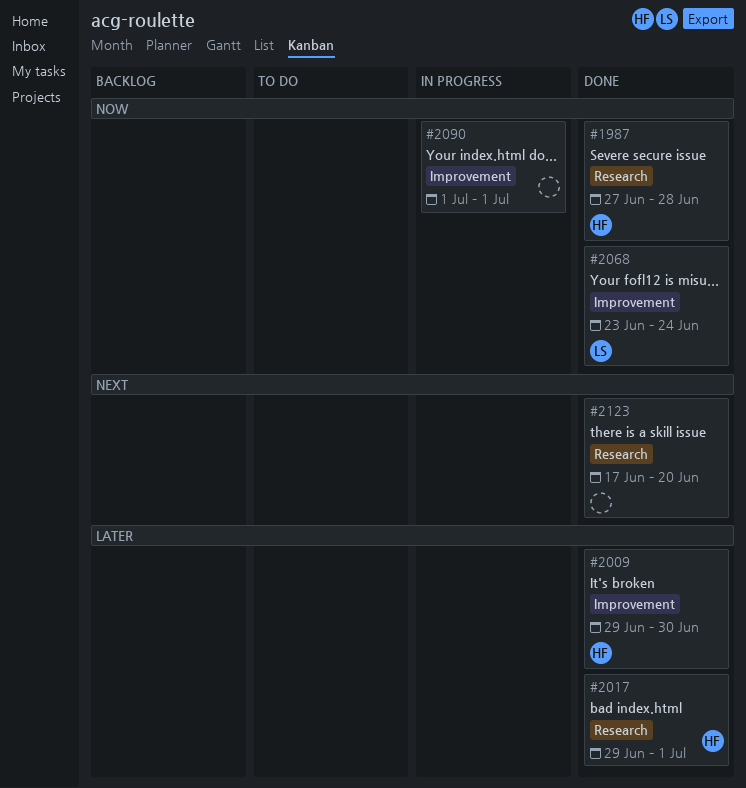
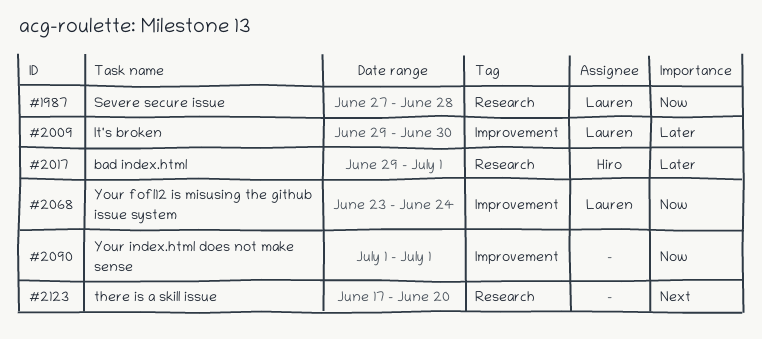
#1987, owner: Hiro -> Lauren
#2009, owner: Hiro -> Lauren

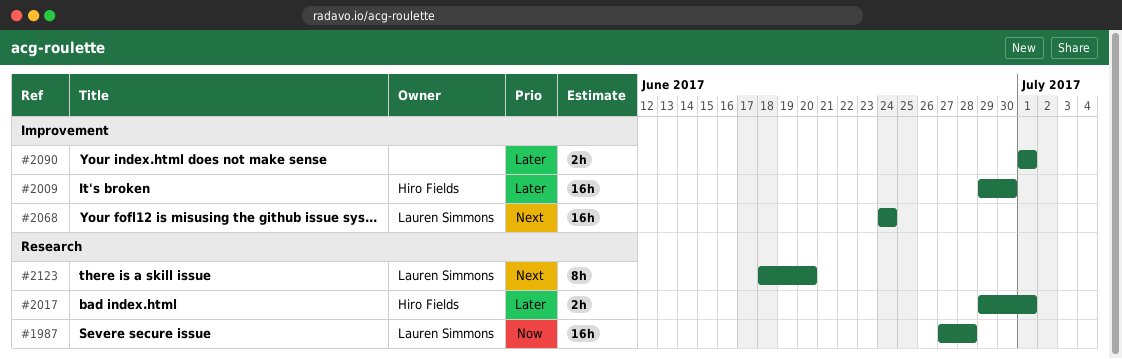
#2009, owner: Lauren Simmons -> Hiro Fields
#2068, priority: Now -> Next
#2068, start: Jun 23 -> Jun 24
#2090, priority: Now -> Later
#2123, owner: none -> Lauren Simmons
#2123, start: Jun 17 -> Jun 18

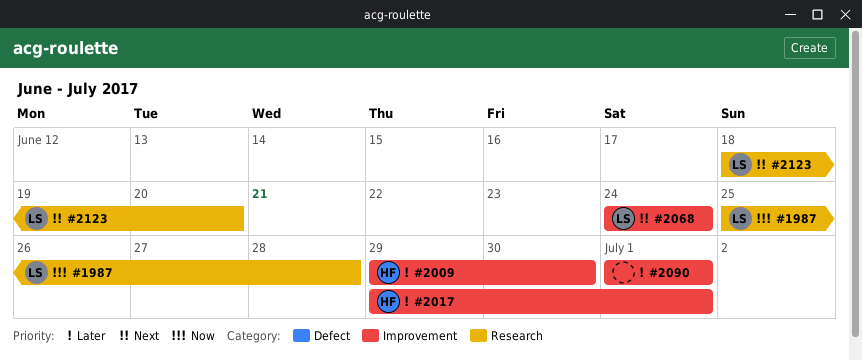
#1987, start: Jun 27 -> Jun 25
#2017, label: Research -> Improvement

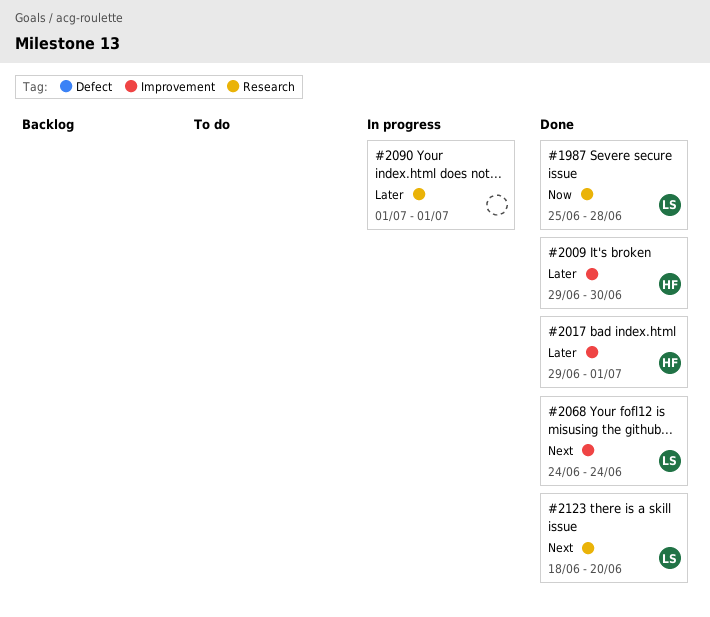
#2090, label: Improvement -> Research

